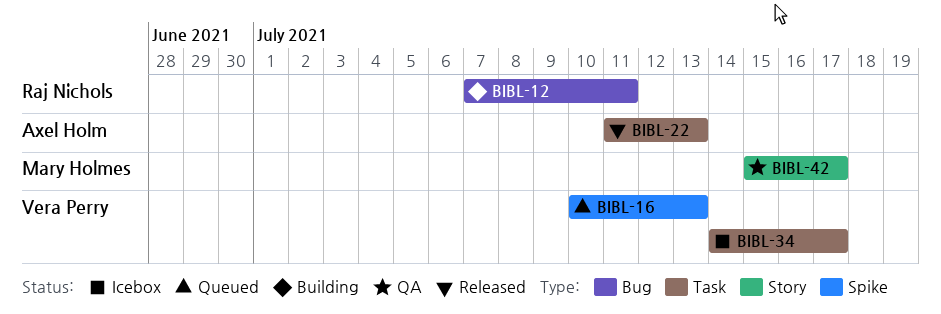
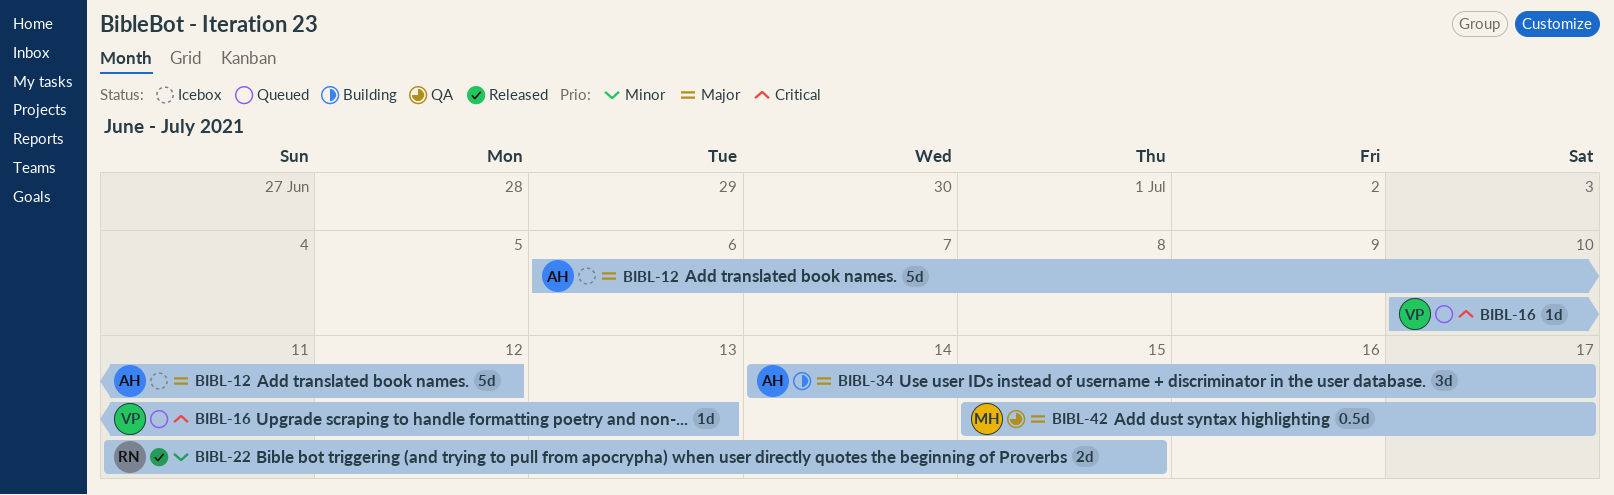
BIBL-12, status: Building -> Icebox
BIBL-12, owner: Raj Nichols -> Axel Holm
BIBL-12, start: Jul 7 -> Jul 6
BIBL-12, due: Jul 11 -> Jul 12
BIBL-22, owner: Axel Holm -> Raj Nichols
BIBL-22, due: Jul 13 -> Jul 15
BIBL-34, status: Icebox -> Building
BIBL-34, owner: Vera Perry -> Axel Holm

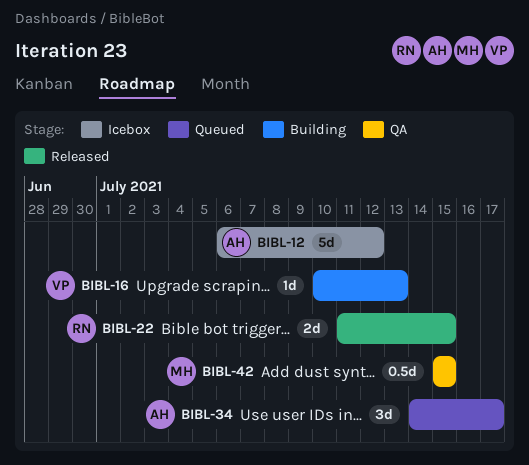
BIBL-16, status: Queued -> Building
BIBL-34, status: Building -> Queued
BIBL-42, due: Jul 17 -> Jul 15

